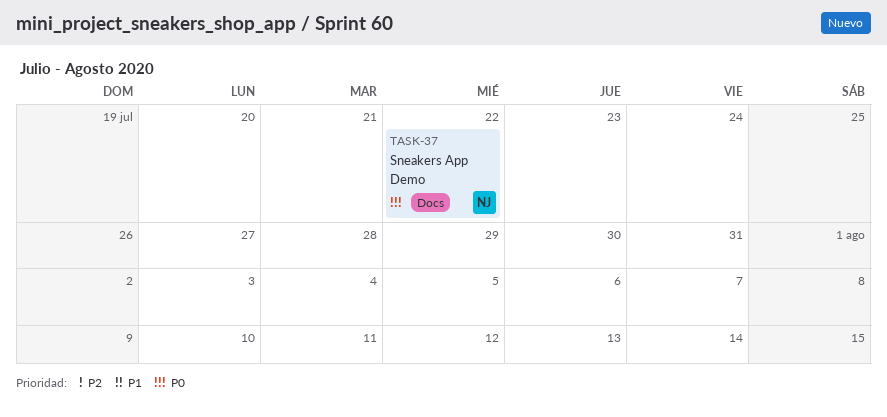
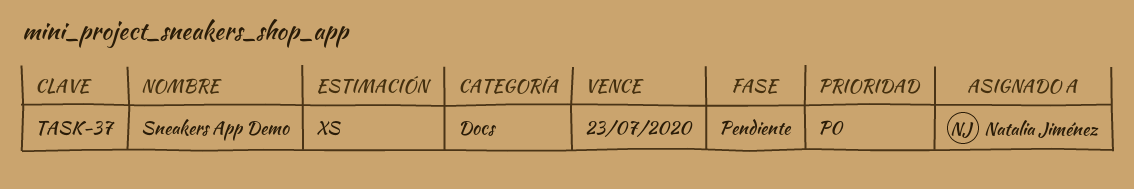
TASK-37, due: Jul 22 -> Jul 23

